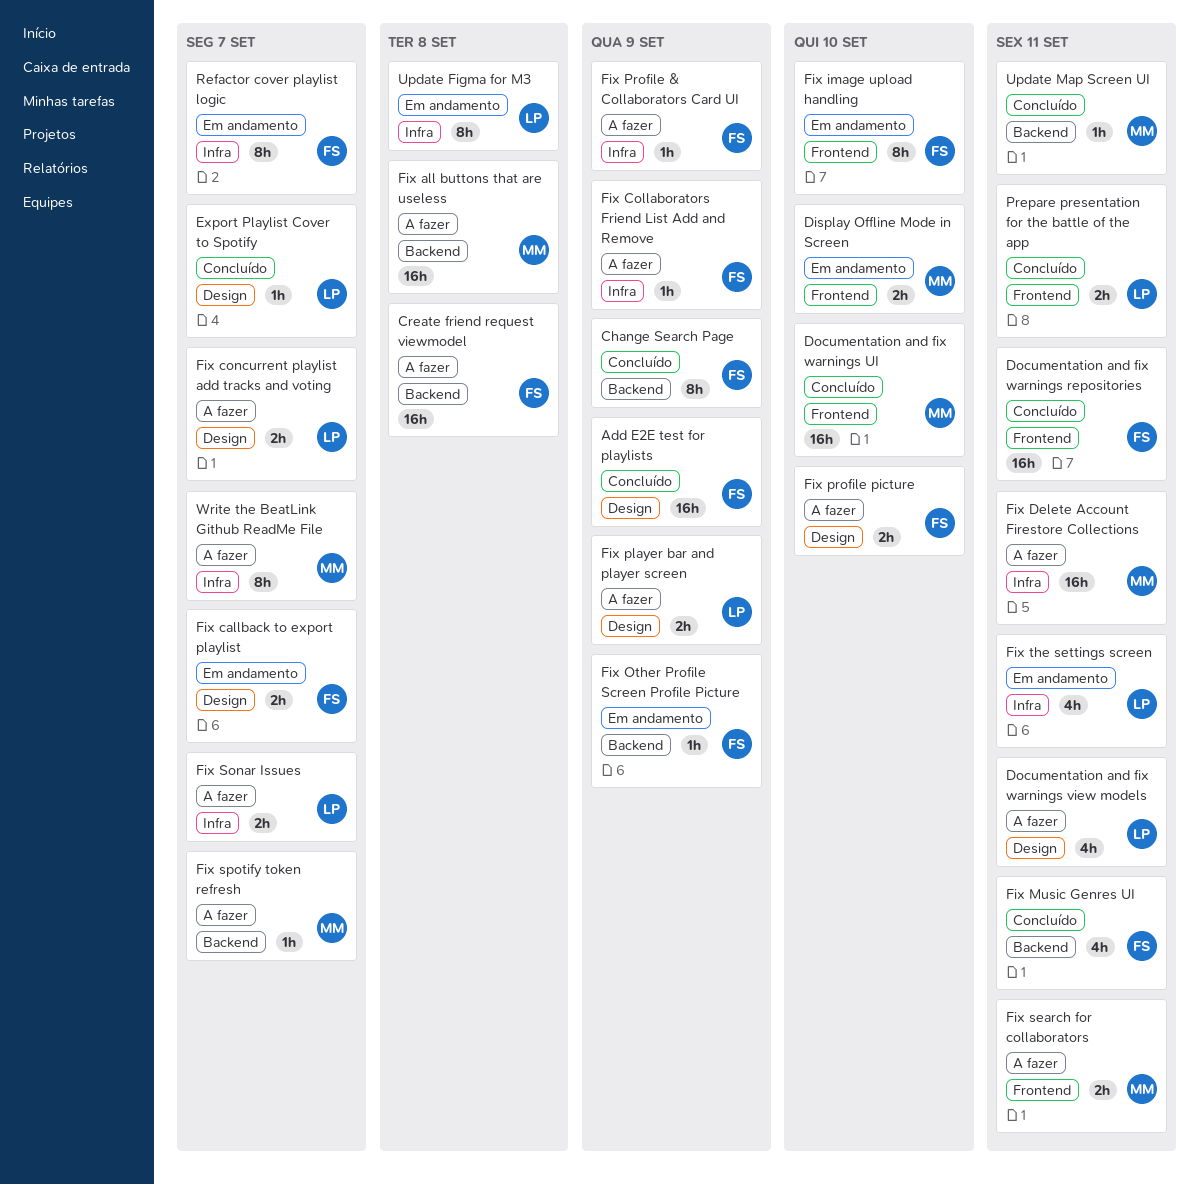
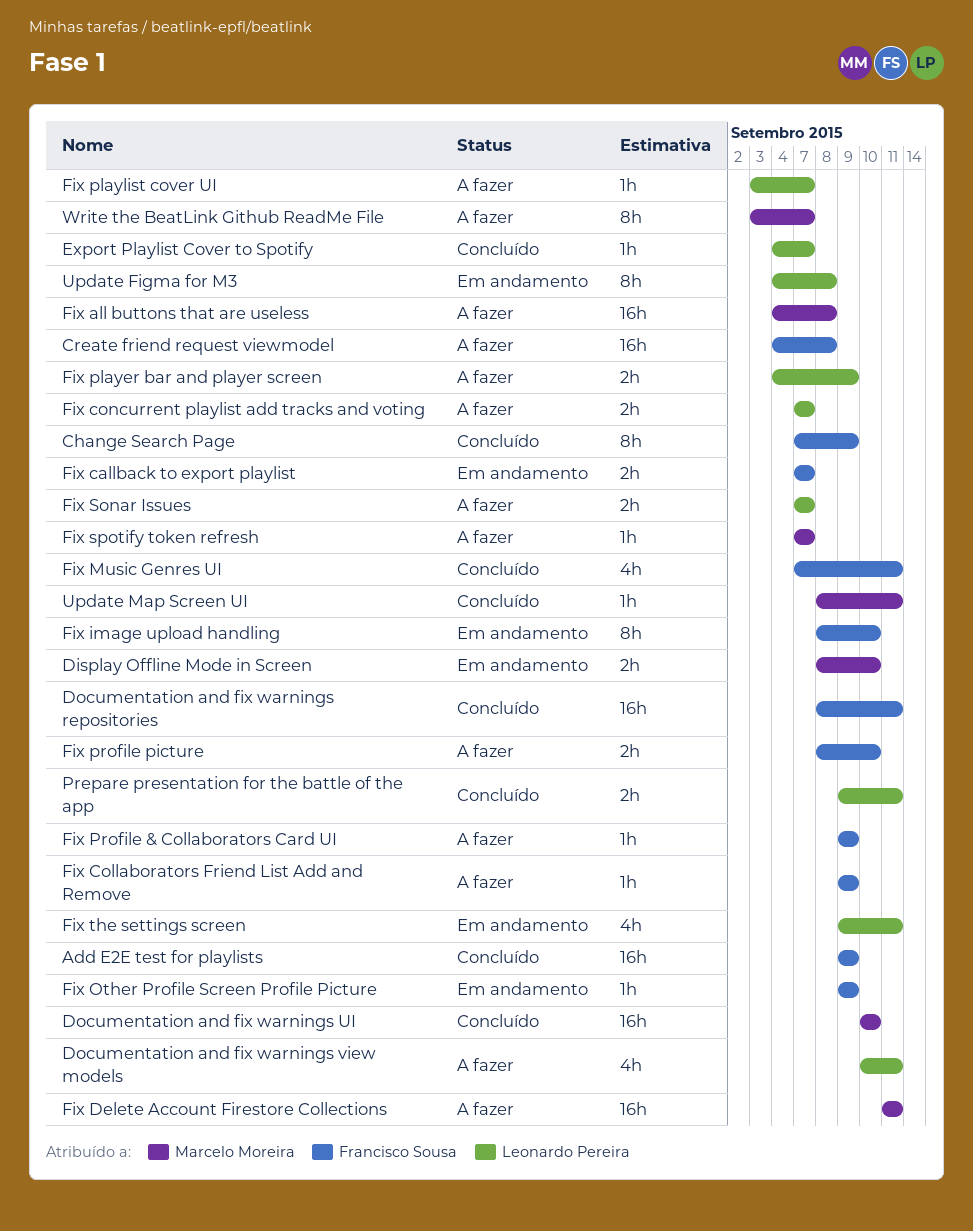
Fix playlist cover UI: none -> present
Fix search for collaborators: present -> none
Refactor cover playlist logic: present -> none

